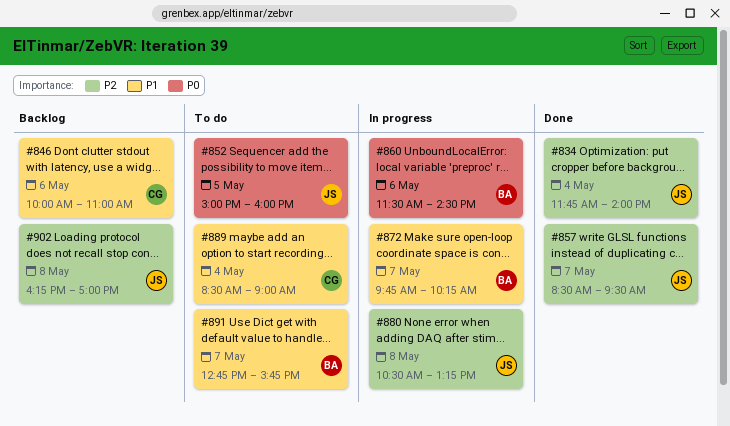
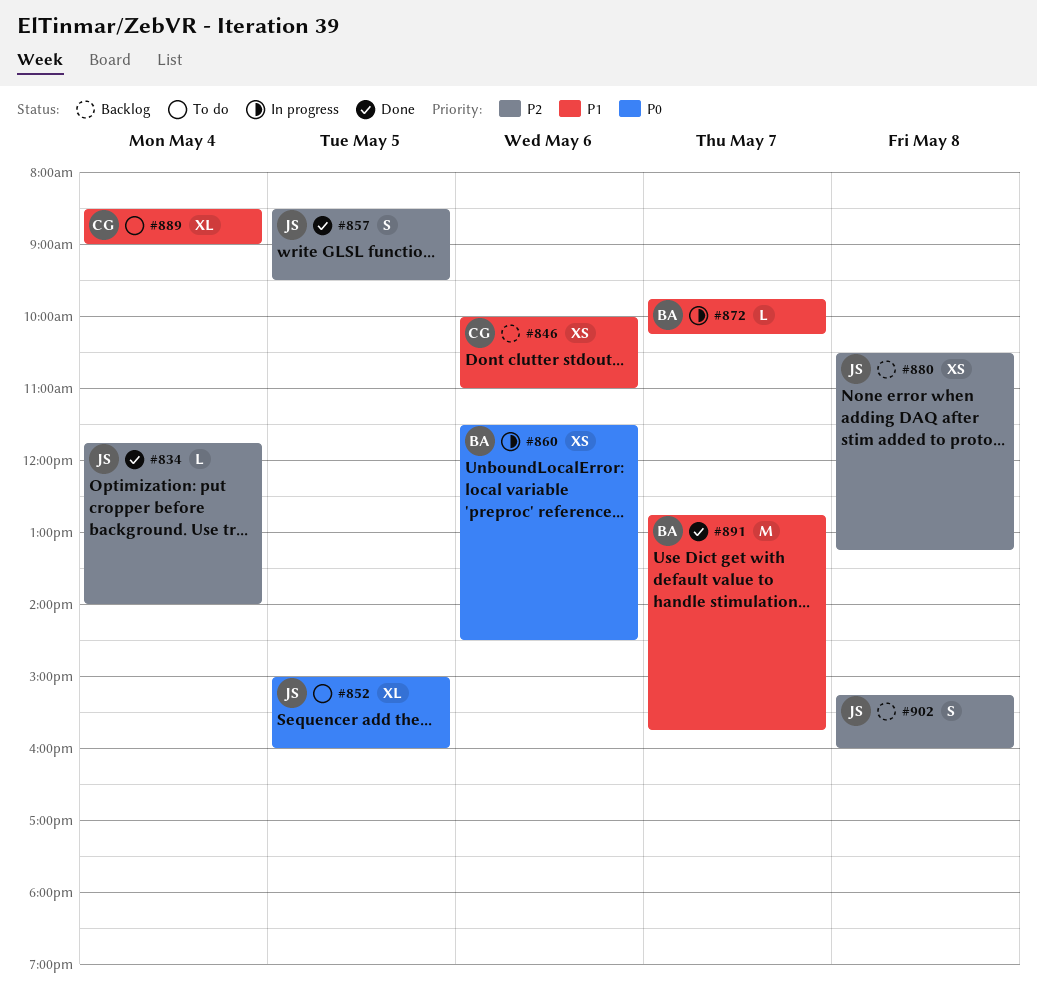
#857, day: May 7 -> May 5
#880, status: In progress -> Backlog
#891, status: To do -> Done
#902, begins: 16:15 -> 15:15
#902, ends: 17:00 -> 16:00

